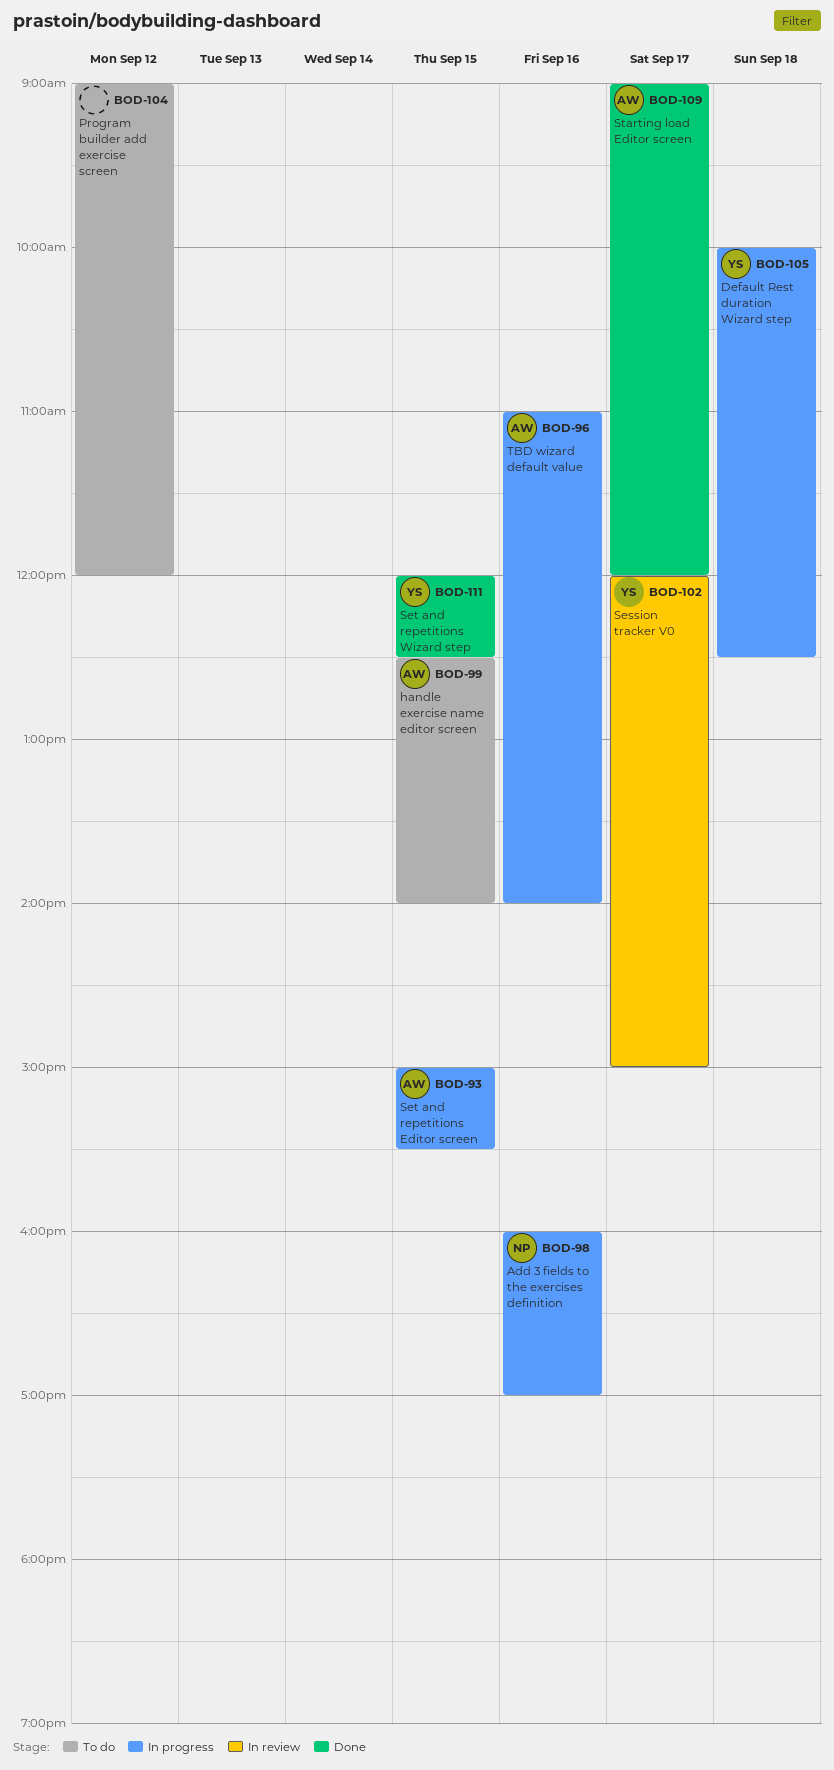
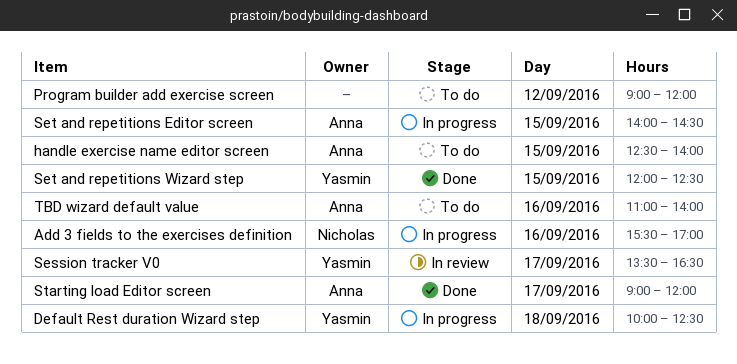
Add 3 fields to the exercises definition, begins: 16:00 -> 15:30
Session tracker V0, begins: 12:00 -> 13:30
Session tracker V0, ends: 15:00 -> 16:30
Set and repetitions Editor screen, begins: 15:00 -> 14:00
Set and repetitions Editor screen, ends: 15:30 -> 14:30
TBD wizard default value, status: In progress -> To do

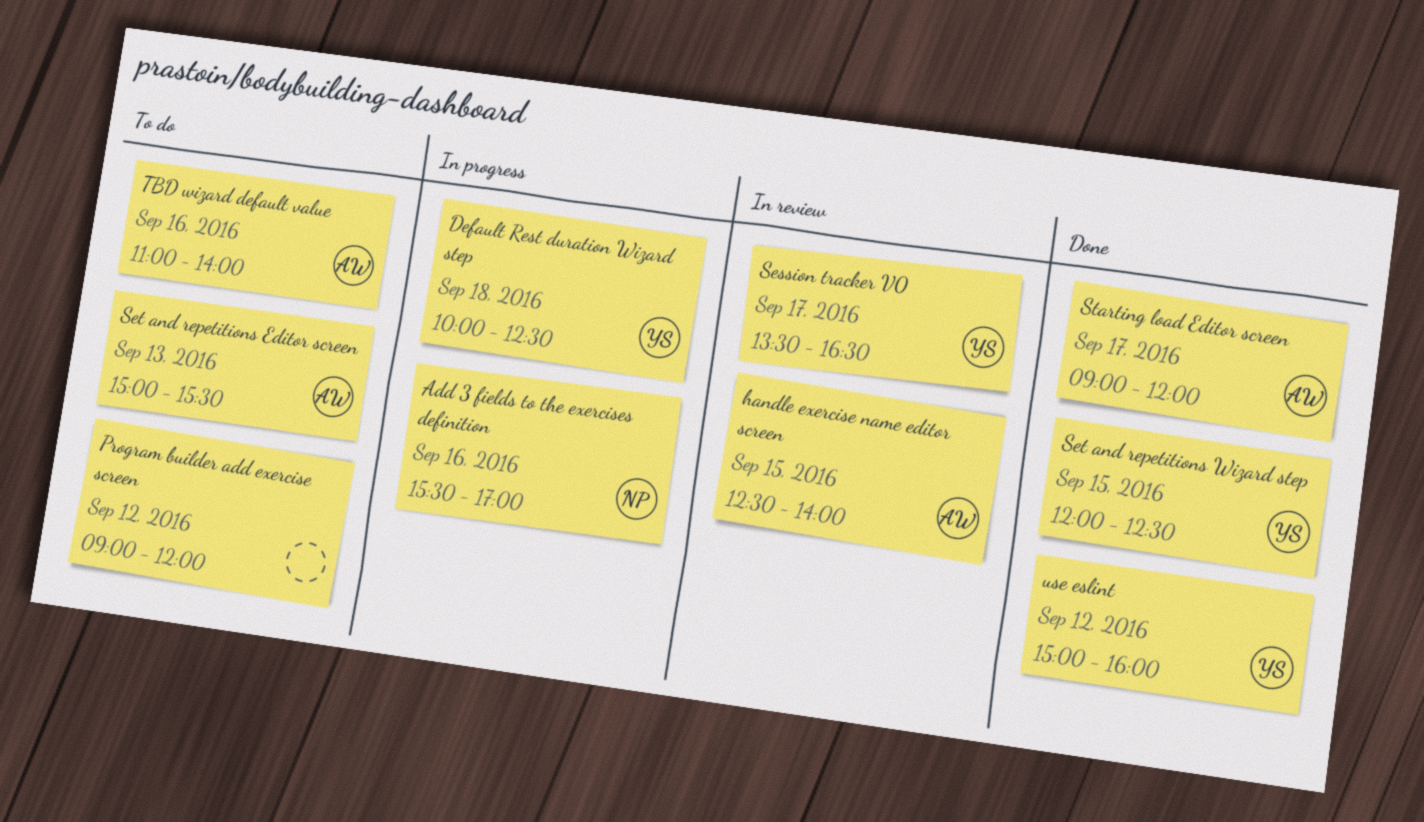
handle exercise name editor screen, status: To do -> In review
Set and repetitions Editor screen, status: In progress -> To do
Set and repetitions Editor screen, day: Sep 15 -> Sep 13
Set and repetitions Editor screen, begins: 14:00 -> 15:00
Set and repetitions Editor screen, ends: 14:30 -> 15:30
use eslint: none -> present

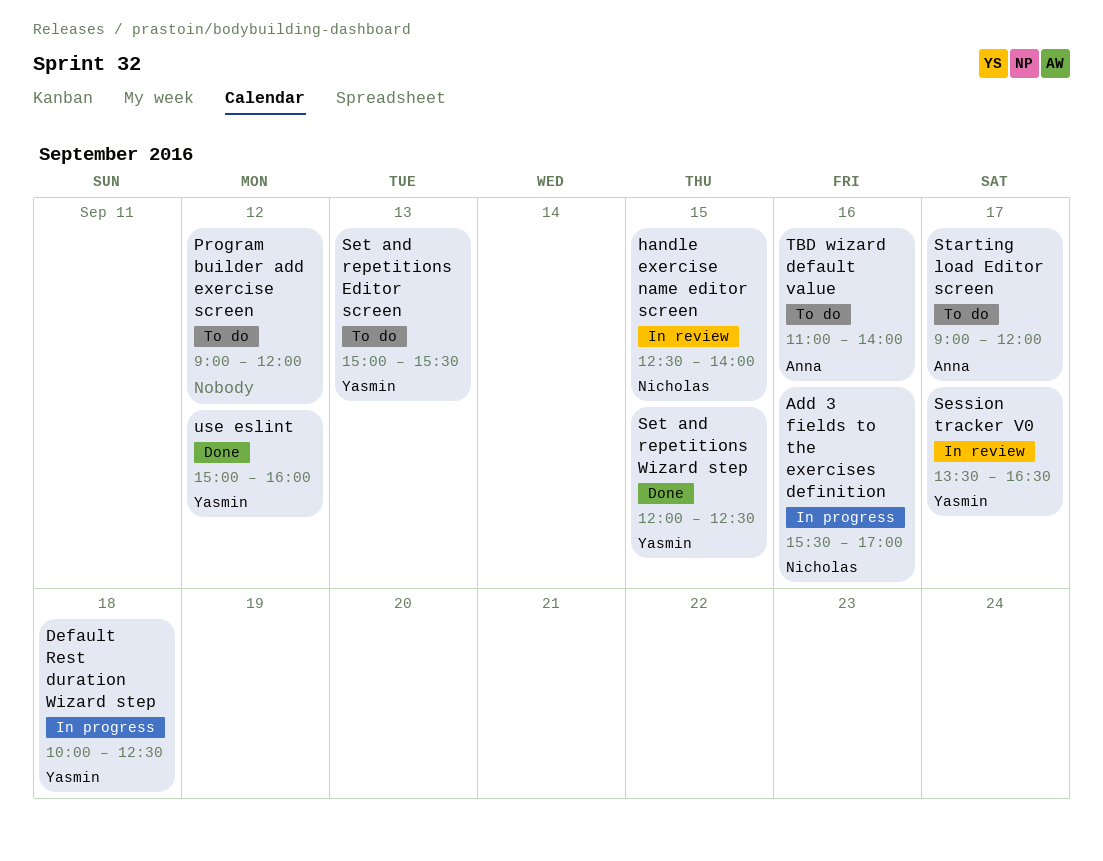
handle exercise name editor screen, owner: Anna -> Nicholas
Set and repetitions Editor screen, owner: Anna -> Yasmin
Starting load Editor screen, status: Done -> To do

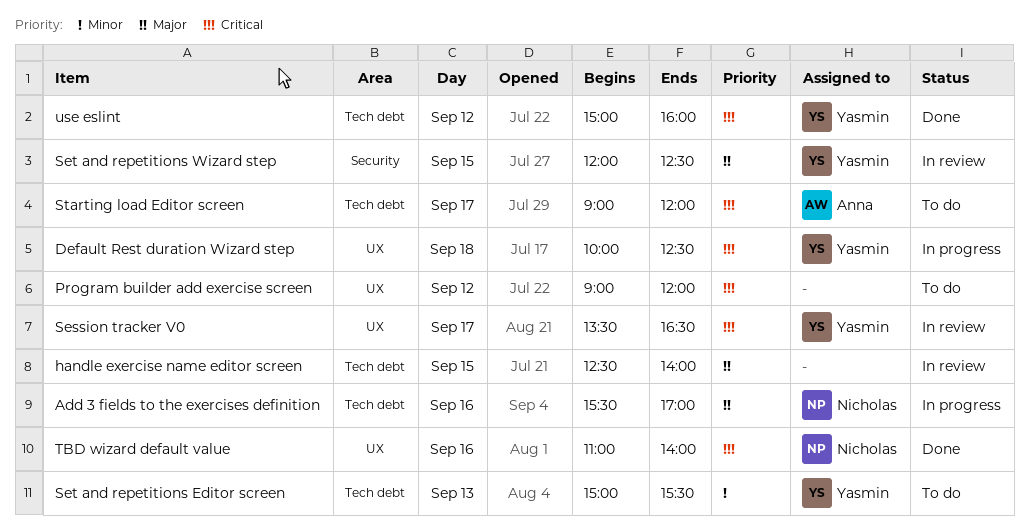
handle exercise name editor screen, owner: Nicholas -> none
Set and repetitions Wizard step, status: Done -> In review
TBD wizard default value, status: To do -> Done
TBD wizard default value, owner: Anna -> Nicholas

